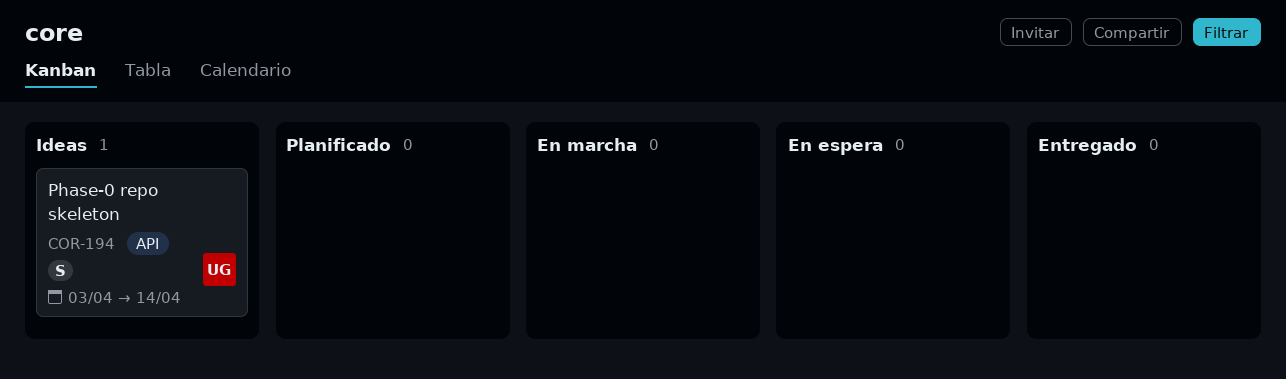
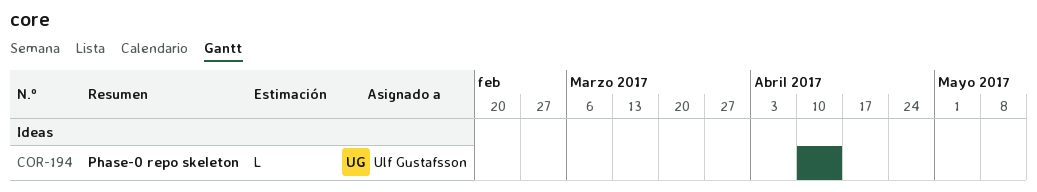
COR-194, estimate: S -> L
COR-194, start: Apr 3 -> Apr 10

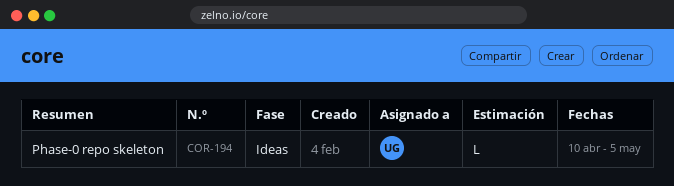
COR-194, due: Apr 14 -> May 5

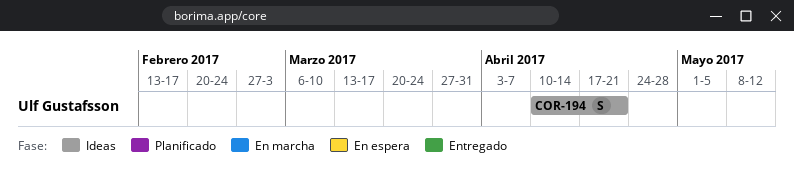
COR-194, estimate: L -> S
COR-194, due: May 5 -> Apr 21

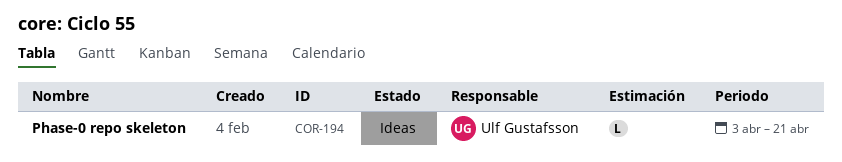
COR-194, estimate: S -> L
COR-194, start: Apr 10 -> Apr 3

